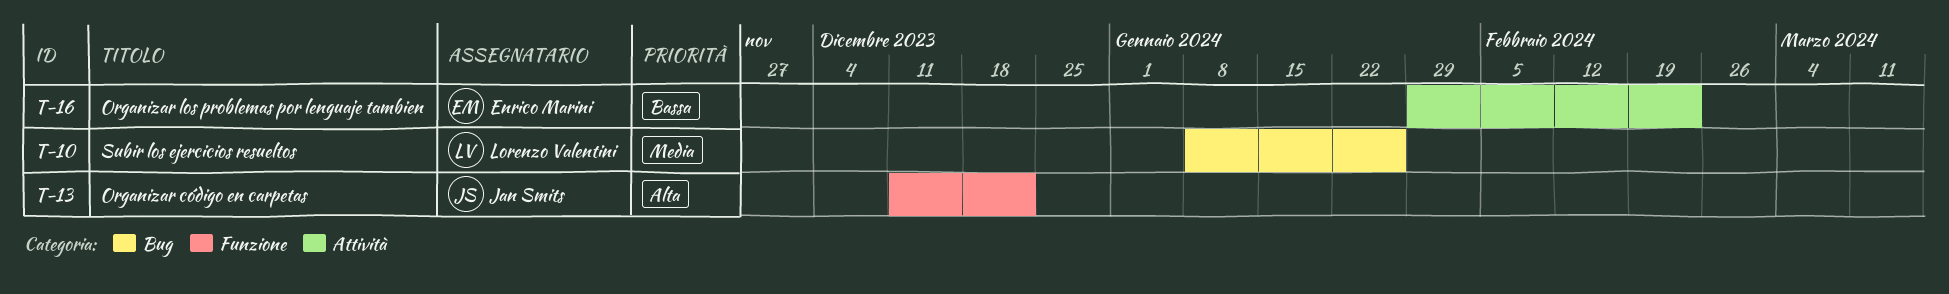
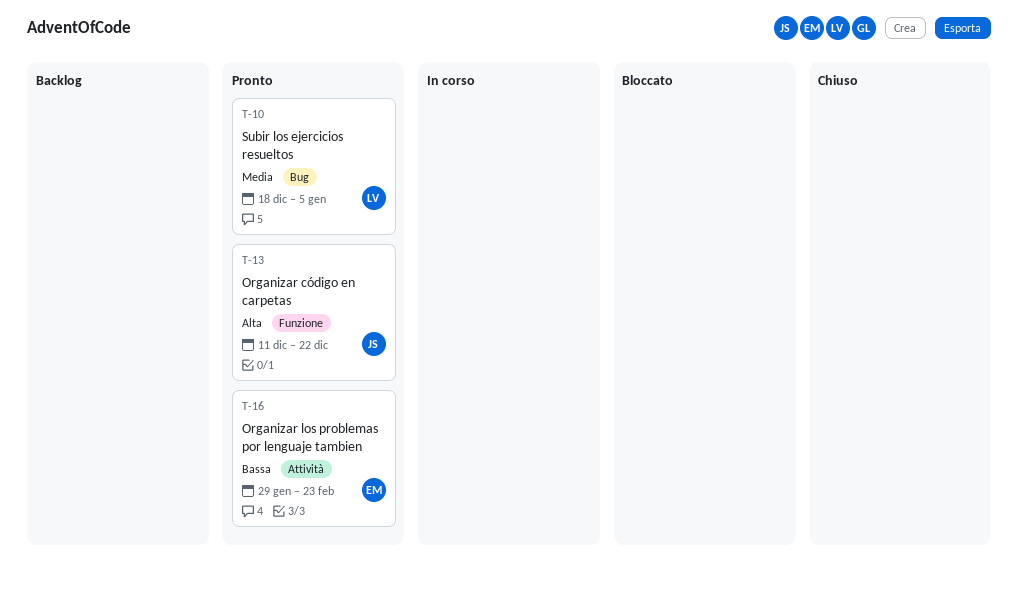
T-10, start: Jan 8 -> Dec 18
T-10, due: Jan 26 -> Jan 5

